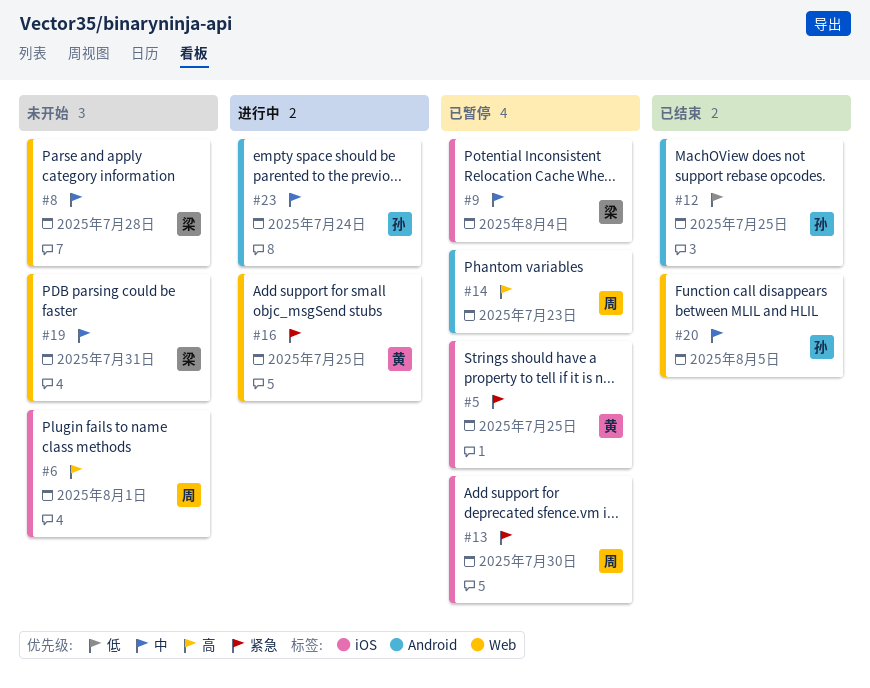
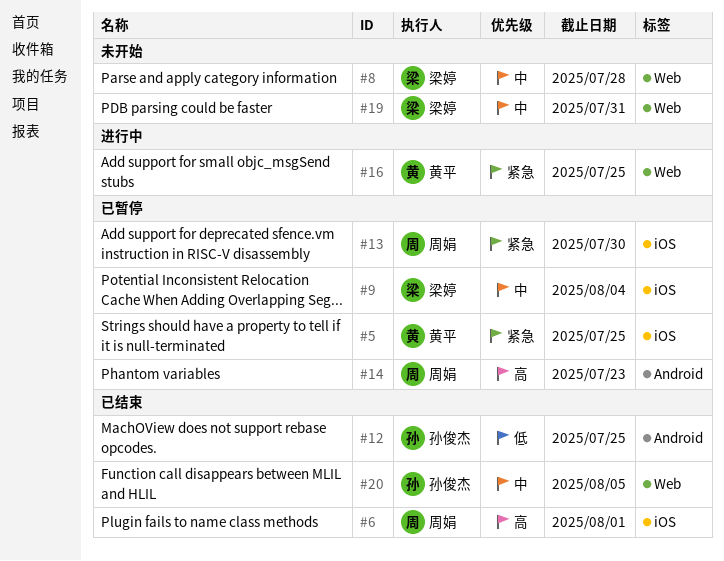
#6, status: 未开始 -> 已结束
#23: present -> none

